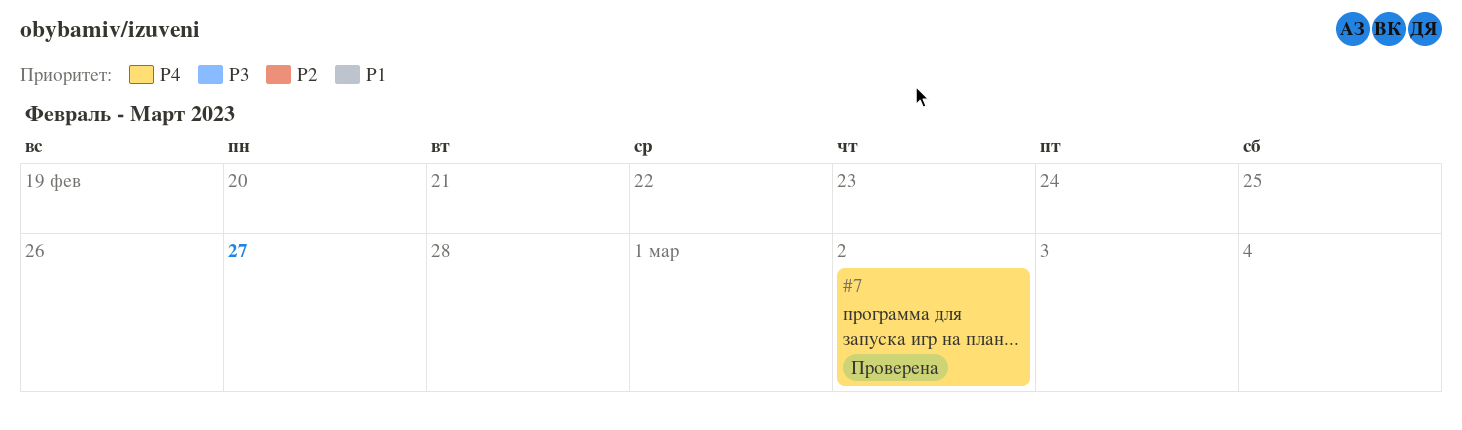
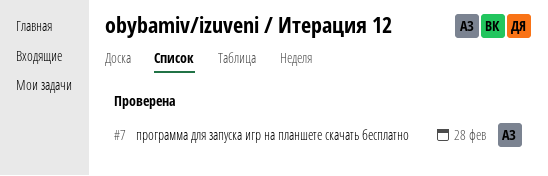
#7, due: Mar 2 -> Feb 28

